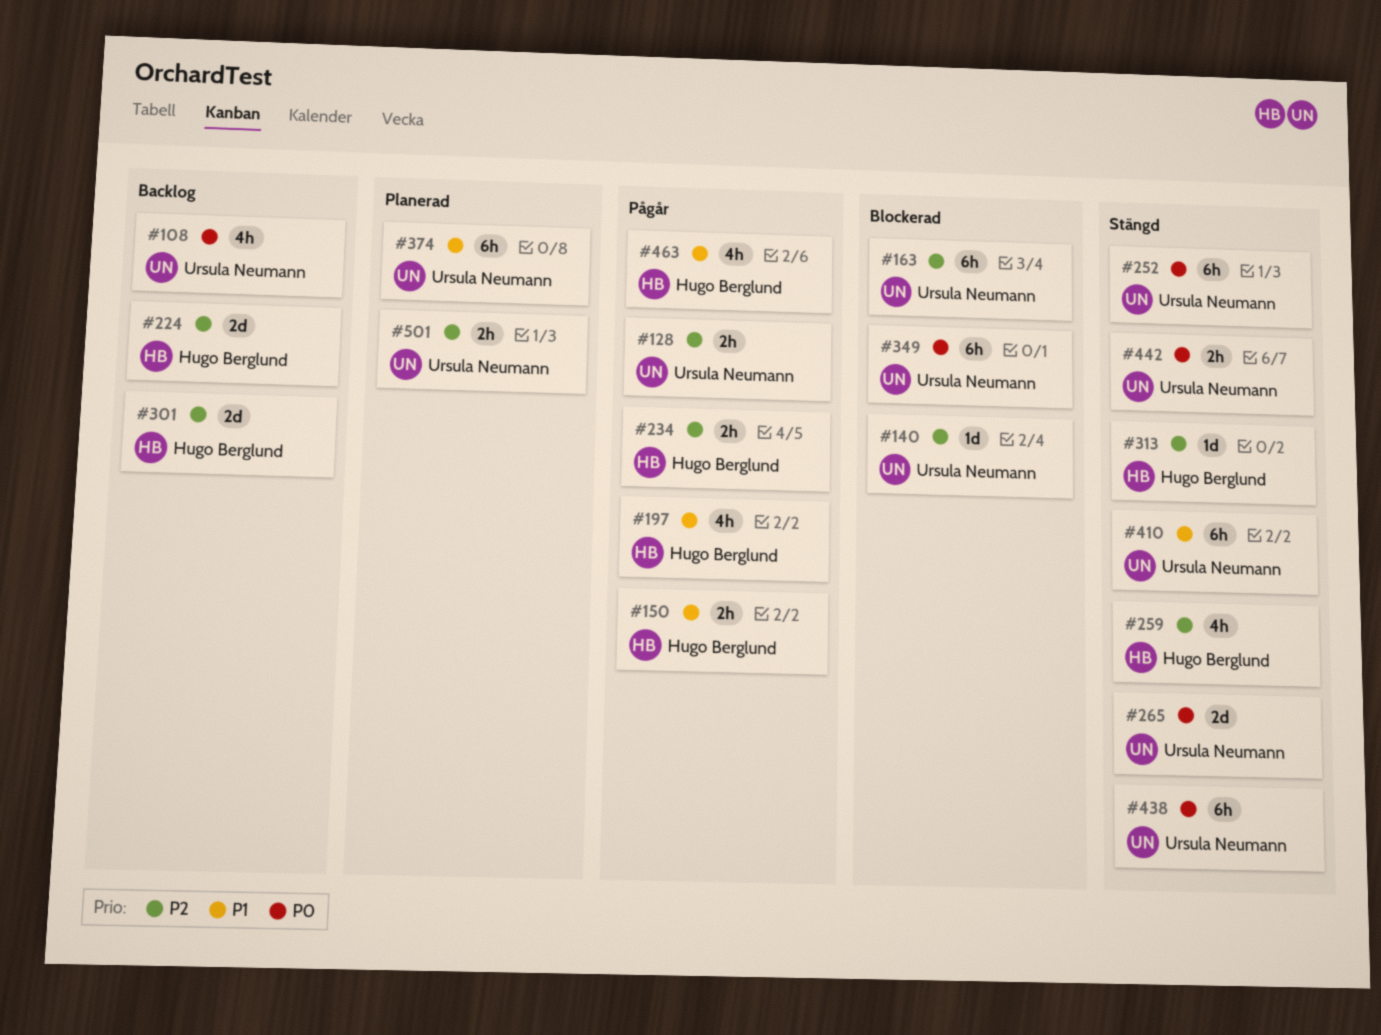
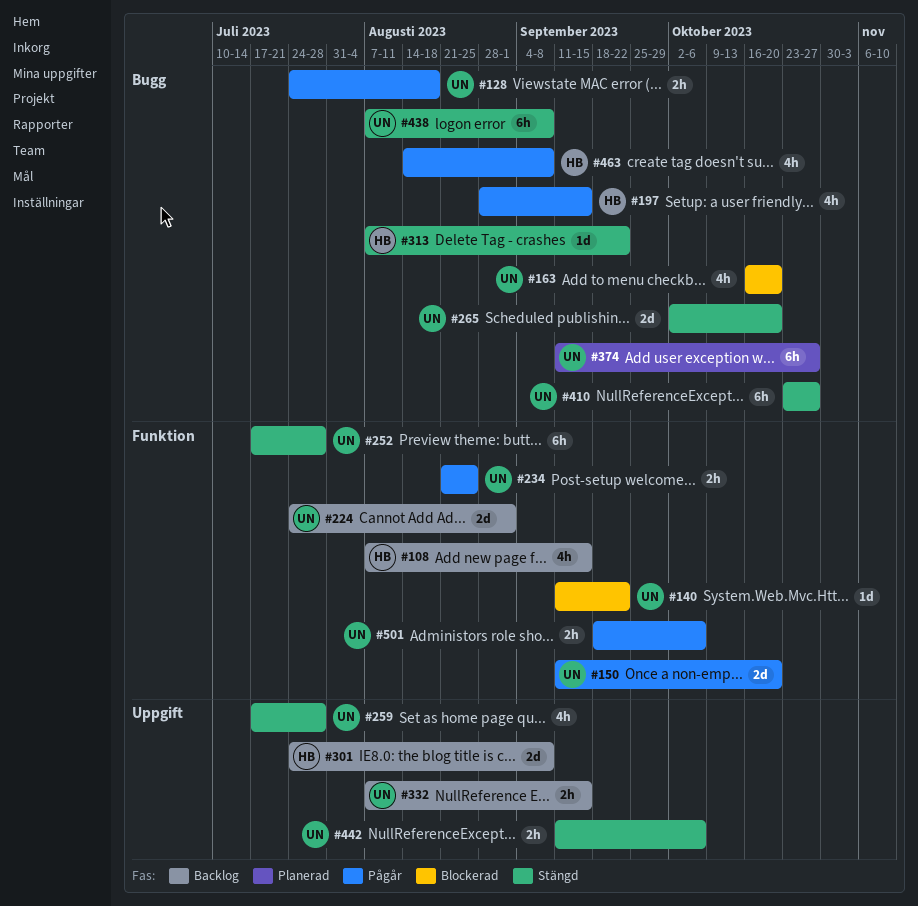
#108, owner: Ursula Neumann -> Hugo Berglund
#150, owner: Hugo Berglund -> Ursula Neumann
#150, estimate: 2h -> 2d
#163, estimate: 6h -> 4h
#224, owner: Hugo Berglund -> Ursula Neumann
#234, owner: Hugo Berglund -> Ursula Neumann
#259, owner: Hugo Berglund -> Ursula Neumann
#332: none -> present
#349: present -> none
#501, status: Planerad -> Pågår

